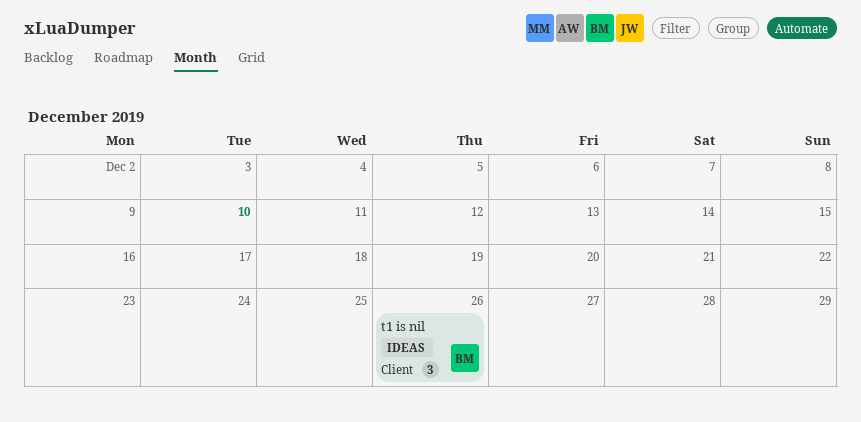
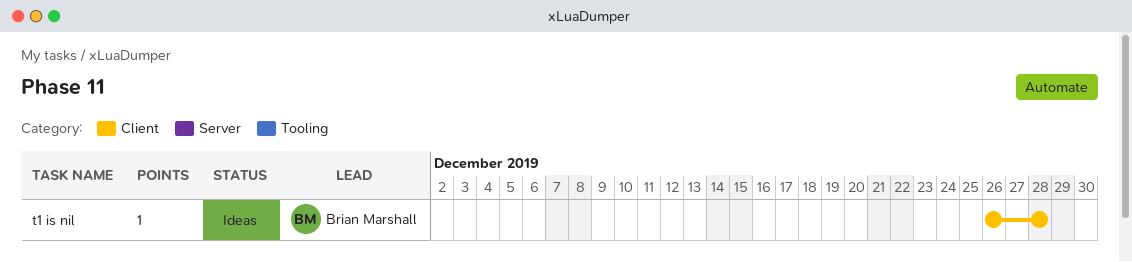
t1 is nil, estimate: 3 -> 1
t1 is nil, due: Dec 26 -> Dec 28

